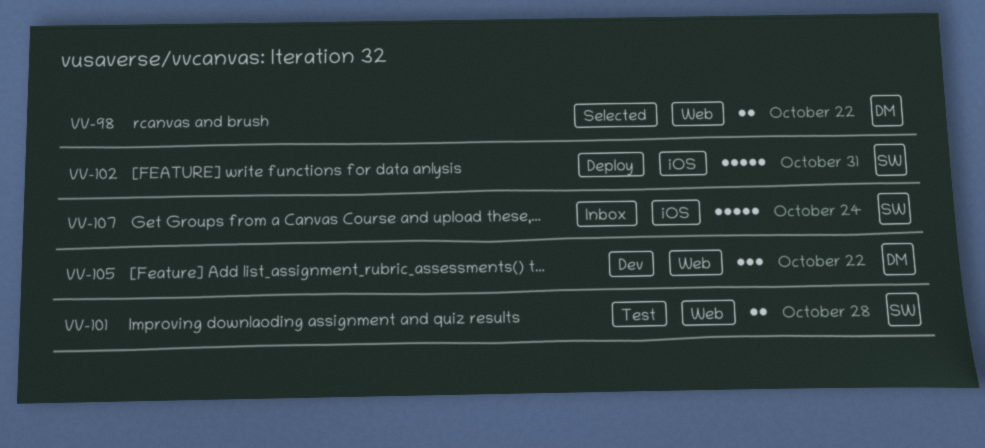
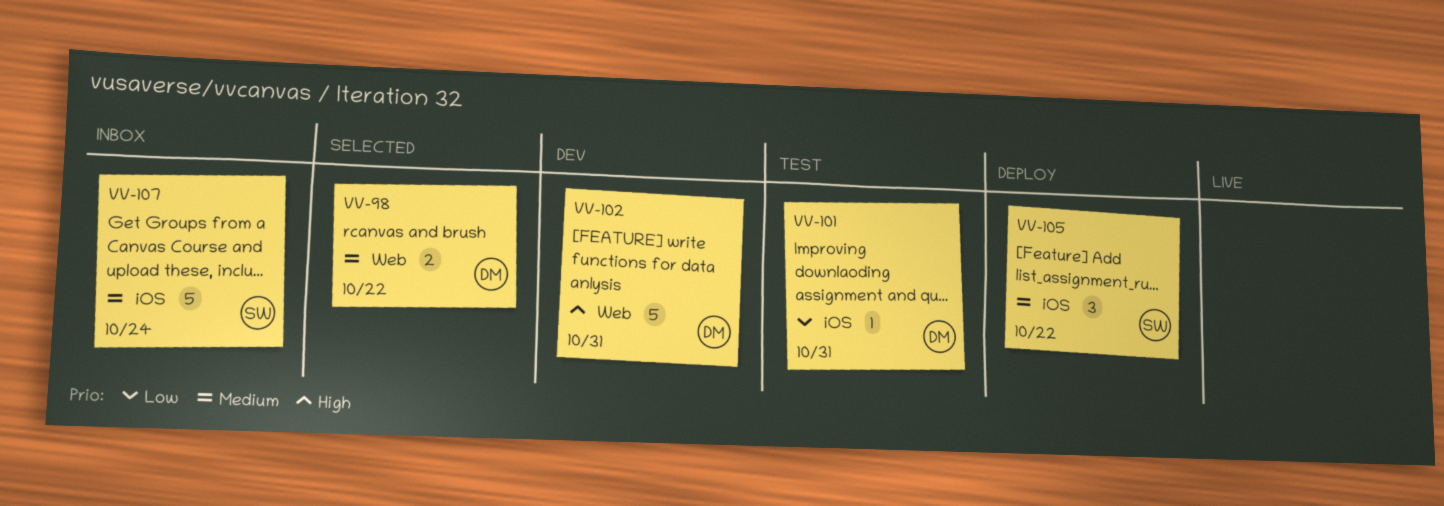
VV-101, owner: SW -> DM
VV-101, label: Web -> iOS
VV-101, estimate: 2 -> 1
VV-101, due: Oct 28 -> Oct 31
VV-102, status: Deploy -> Dev
VV-102, owner: SW -> DM
VV-102, label: iOS -> Web
VV-105, status: Dev -> Deploy
VV-105, owner: DM -> SW
VV-105, label: Web -> iOS

